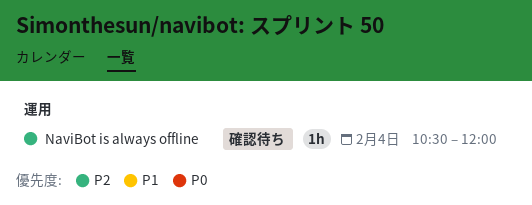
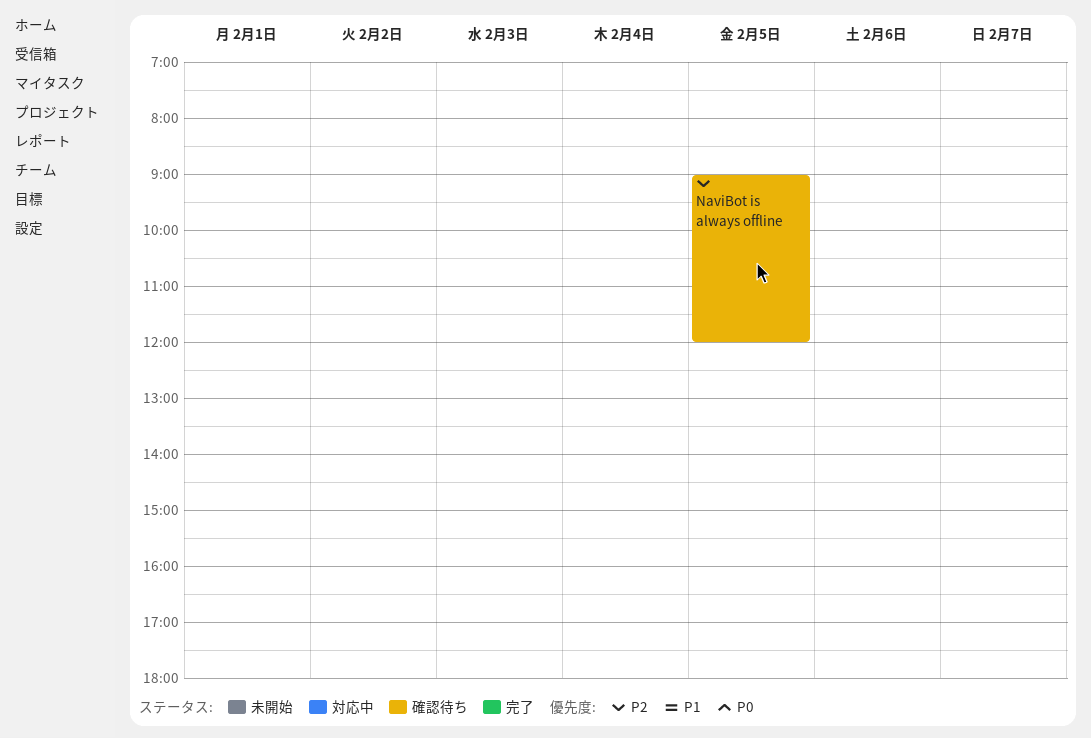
NaviBot is always offline, day: Feb 4 -> Feb 5
NaviBot is always offline, begins: 10:30 -> 09:00

